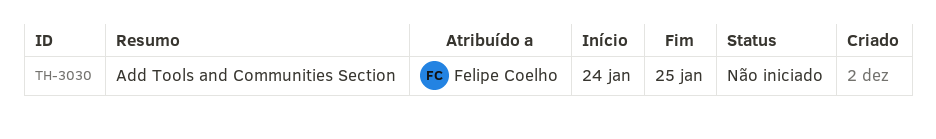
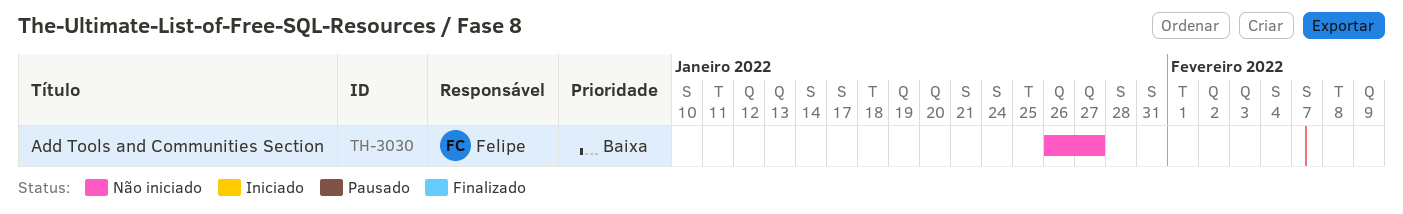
TH-3030, start: Jan 24 -> Jan 26
TH-3030, due: Jan 25 -> Jan 27

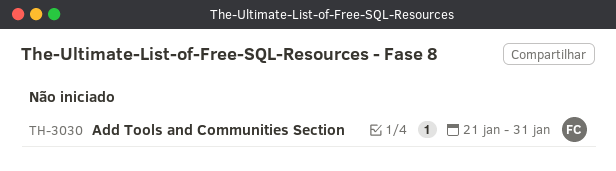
TH-3030, start: Jan 26 -> Jan 21
TH-3030, due: Jan 27 -> Jan 31

